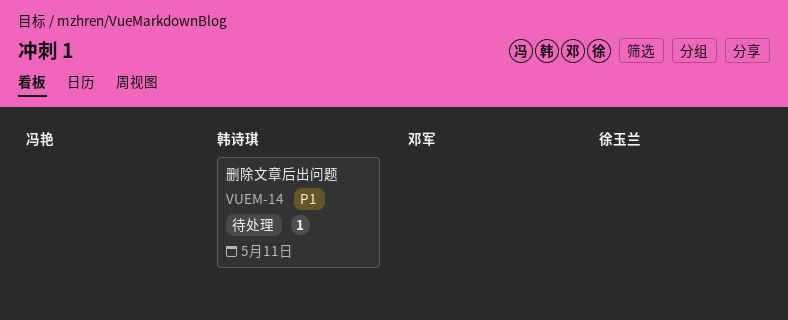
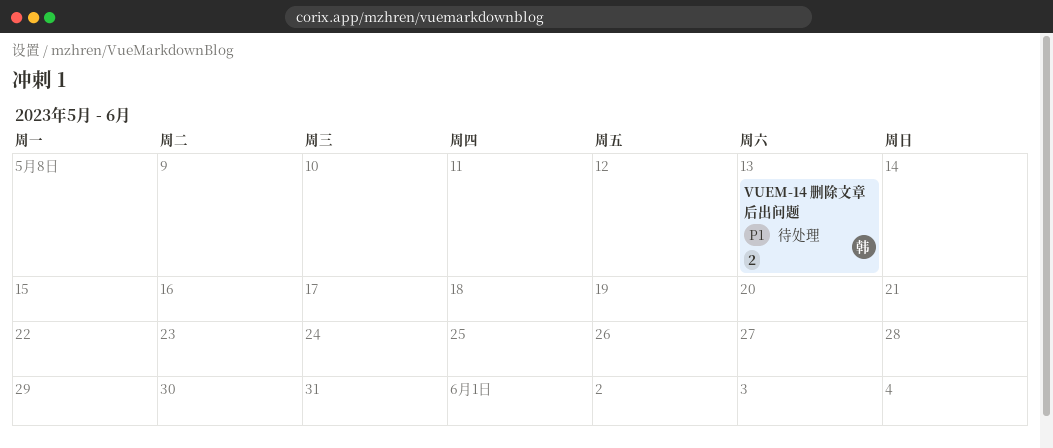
VUEM-14, estimate: 1 -> 2
VUEM-14, due: May 11 -> May 13

